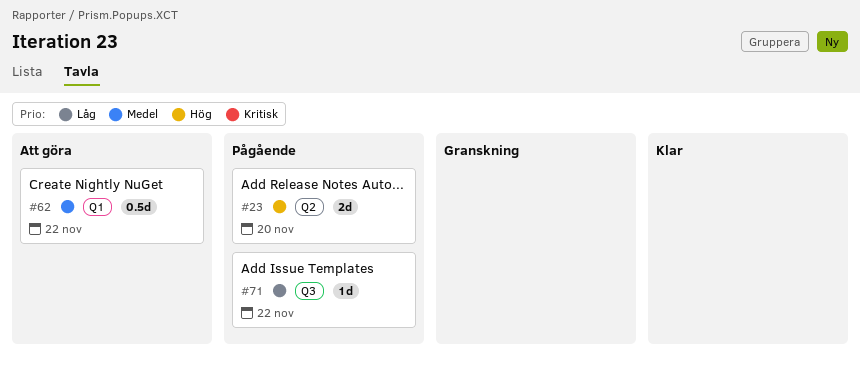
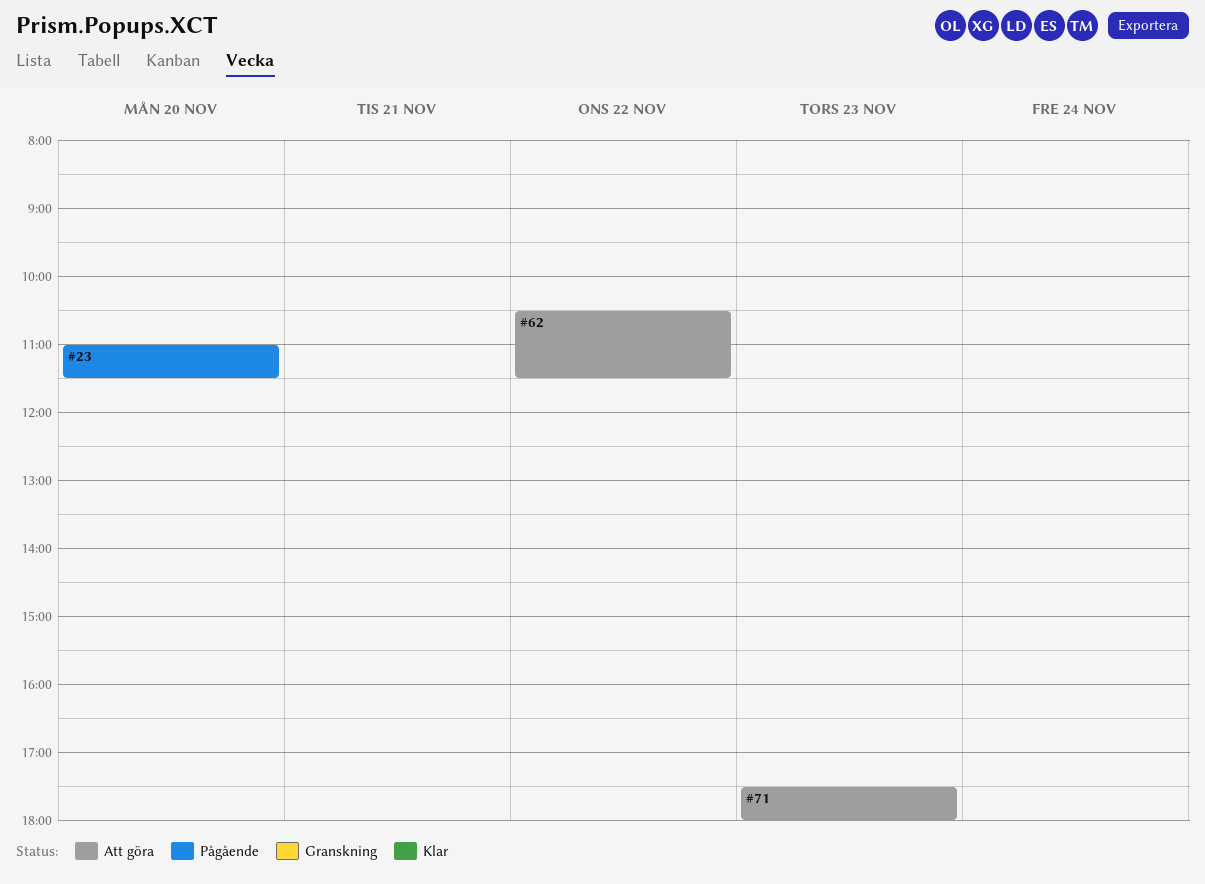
#71, status: Pågående -> Att göra
#71, day: Nov 22 -> Nov 23

